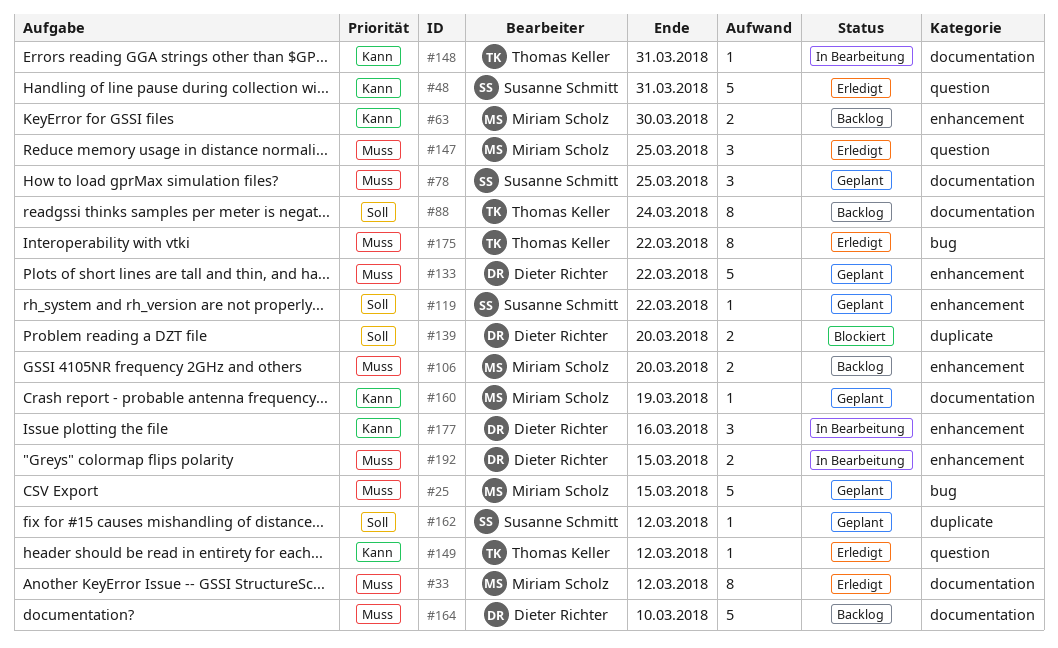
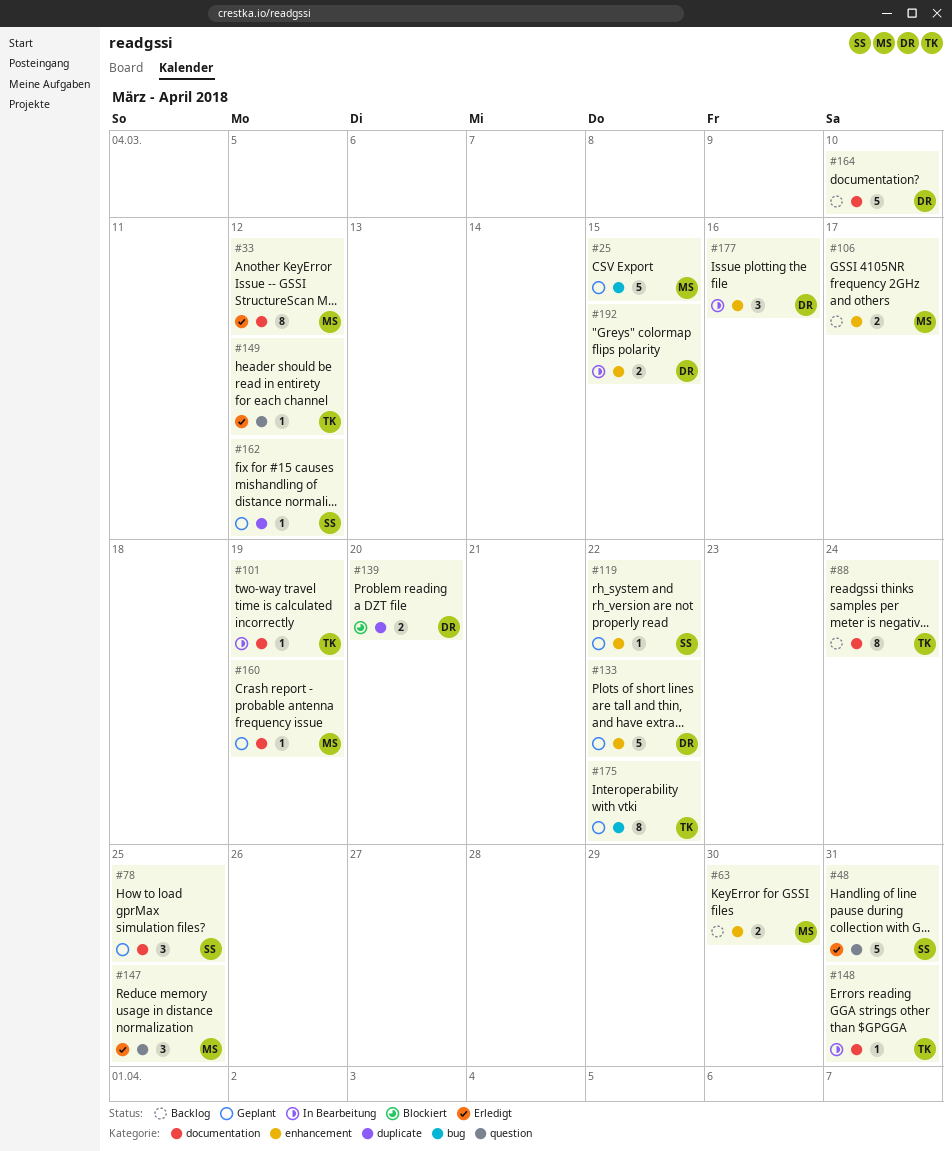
#101: none -> present
#106, due: Mar 20 -> Mar 17
#175, status: Erledigt -> Geplant

